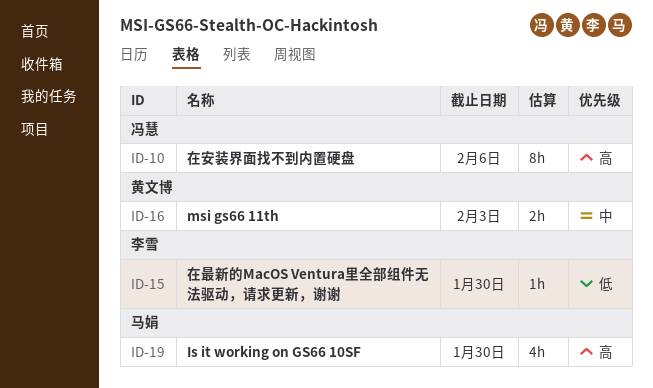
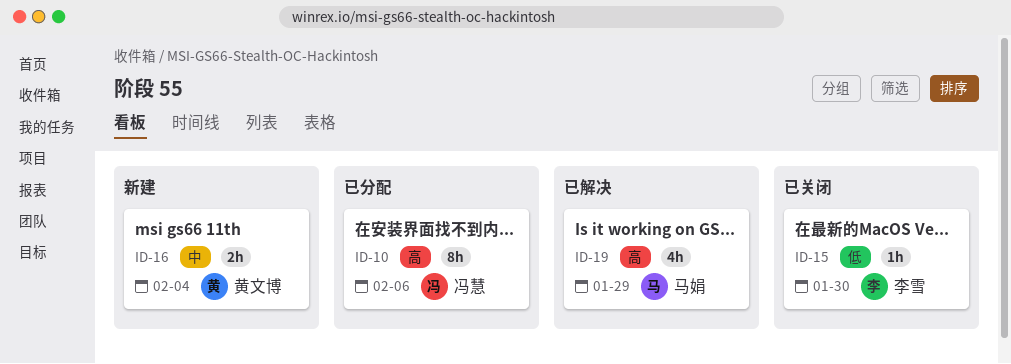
ID-16, due: Feb 3 -> Feb 4
ID-19, due: Jan 30 -> Jan 29

